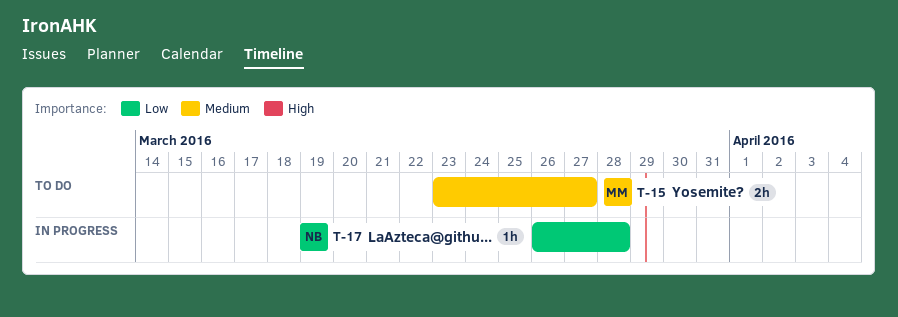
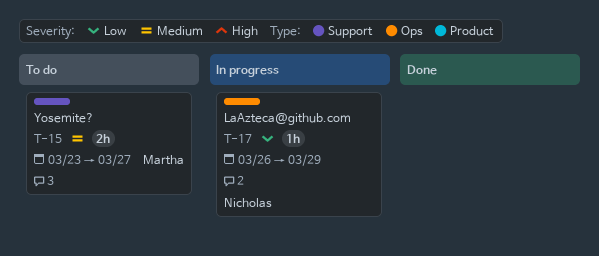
T-17, due: Mar 28 -> Mar 29

